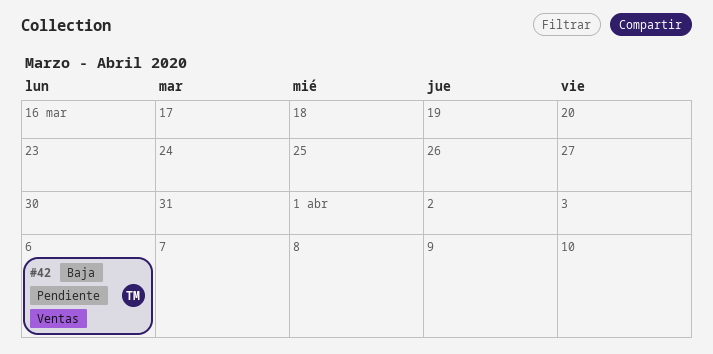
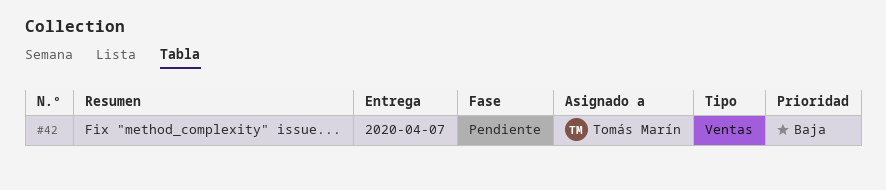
#42, due: Apr 6 -> Apr 7

